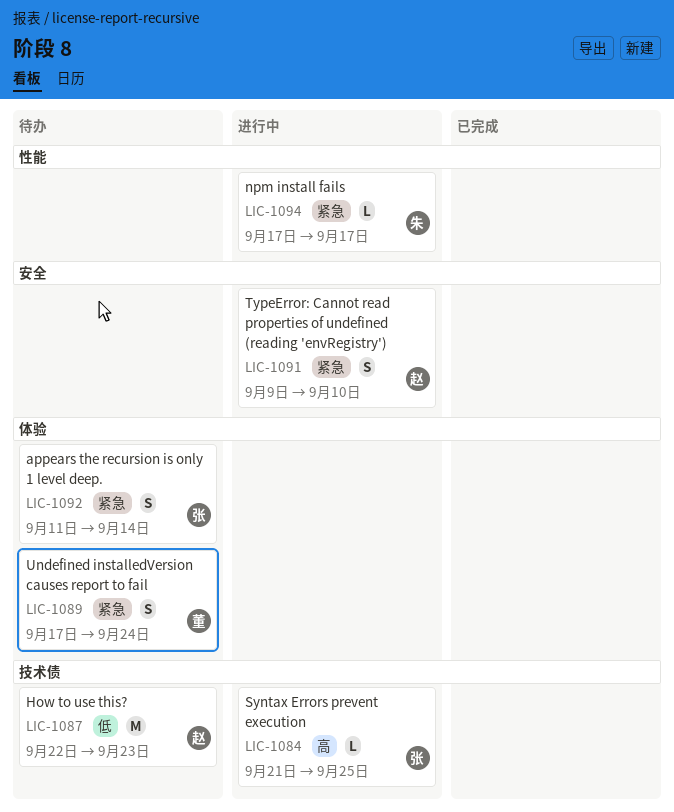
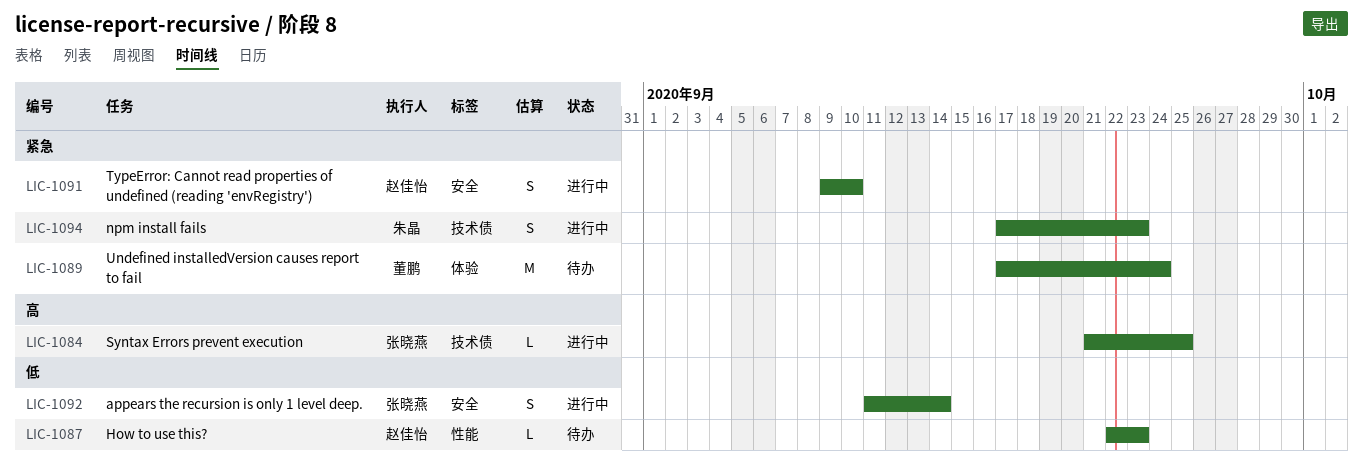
LIC-1087, label: 技术债 -> 性能
LIC-1087, estimate: M -> L
LIC-1089, estimate: S -> M
LIC-1092, status: 待办 -> 进行中
LIC-1092, priority: 紧急 -> 低
LIC-1092, label: 体验 -> 安全
LIC-1094, label: 性能 -> 技术债
LIC-1094, estimate: L -> S
LIC-1094, due: Sep 17 -> Sep 23

